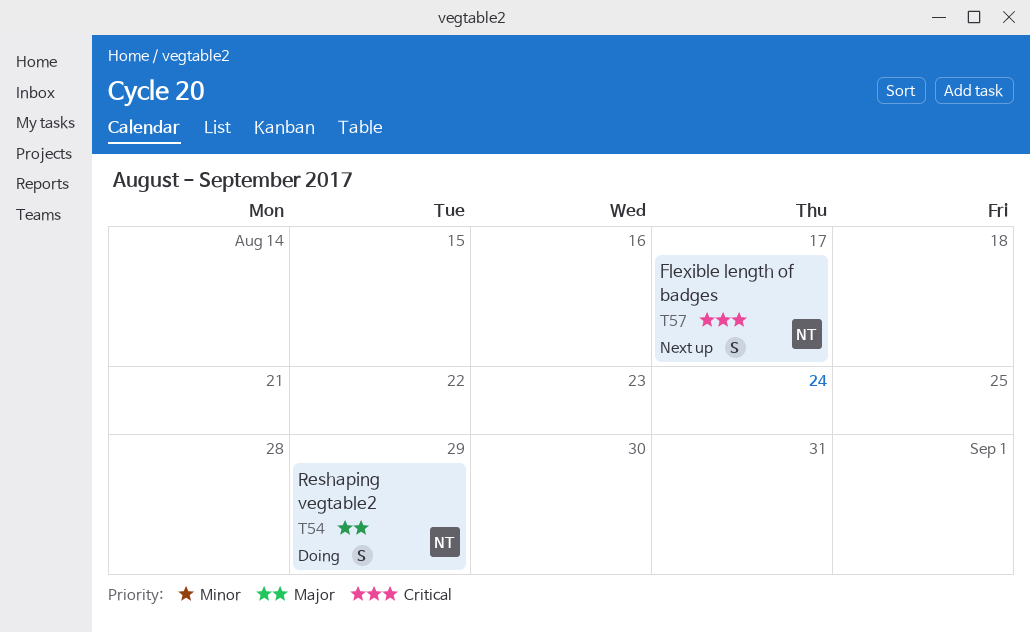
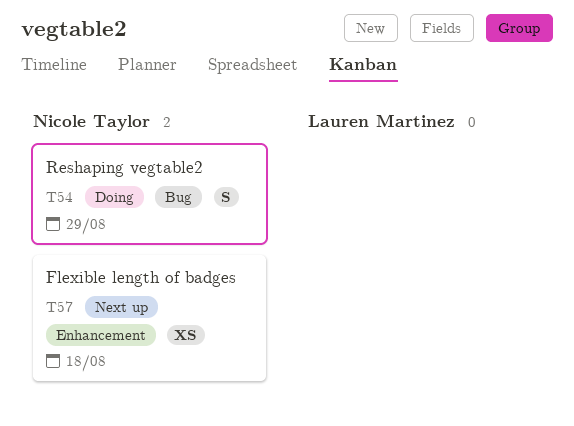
T57, estimate: S -> XS
T57, due: Aug 17 -> Aug 18

